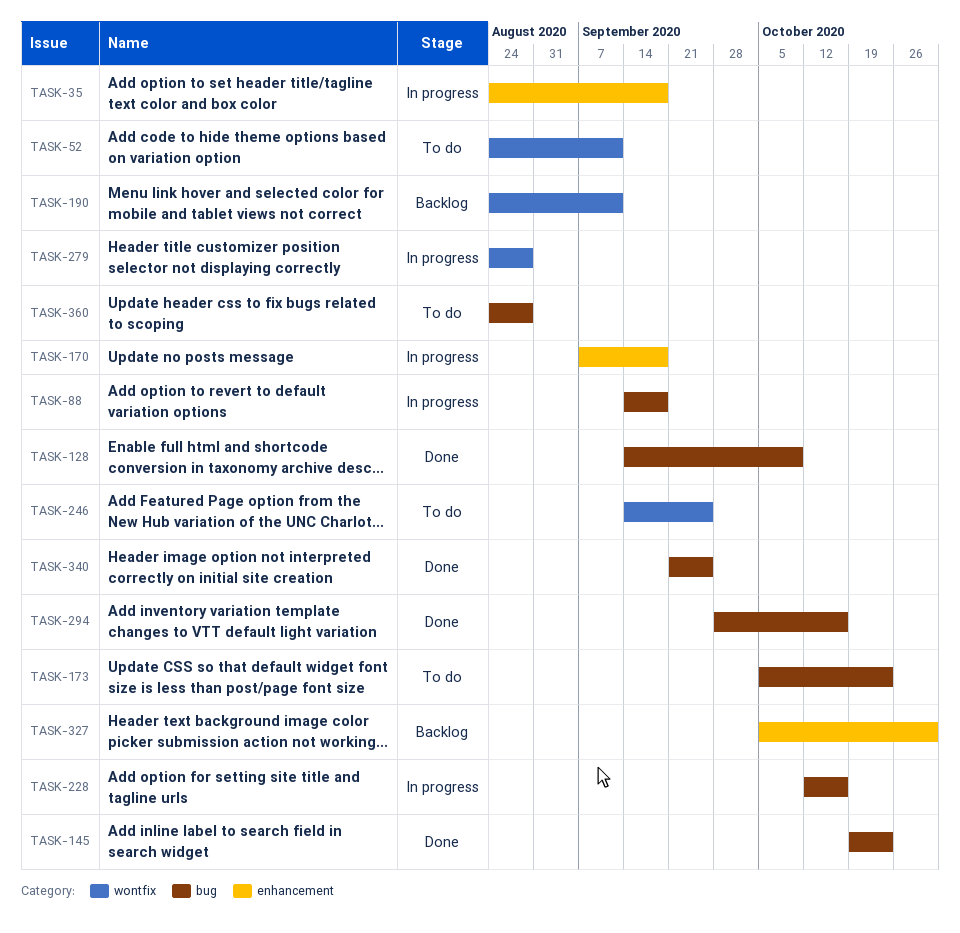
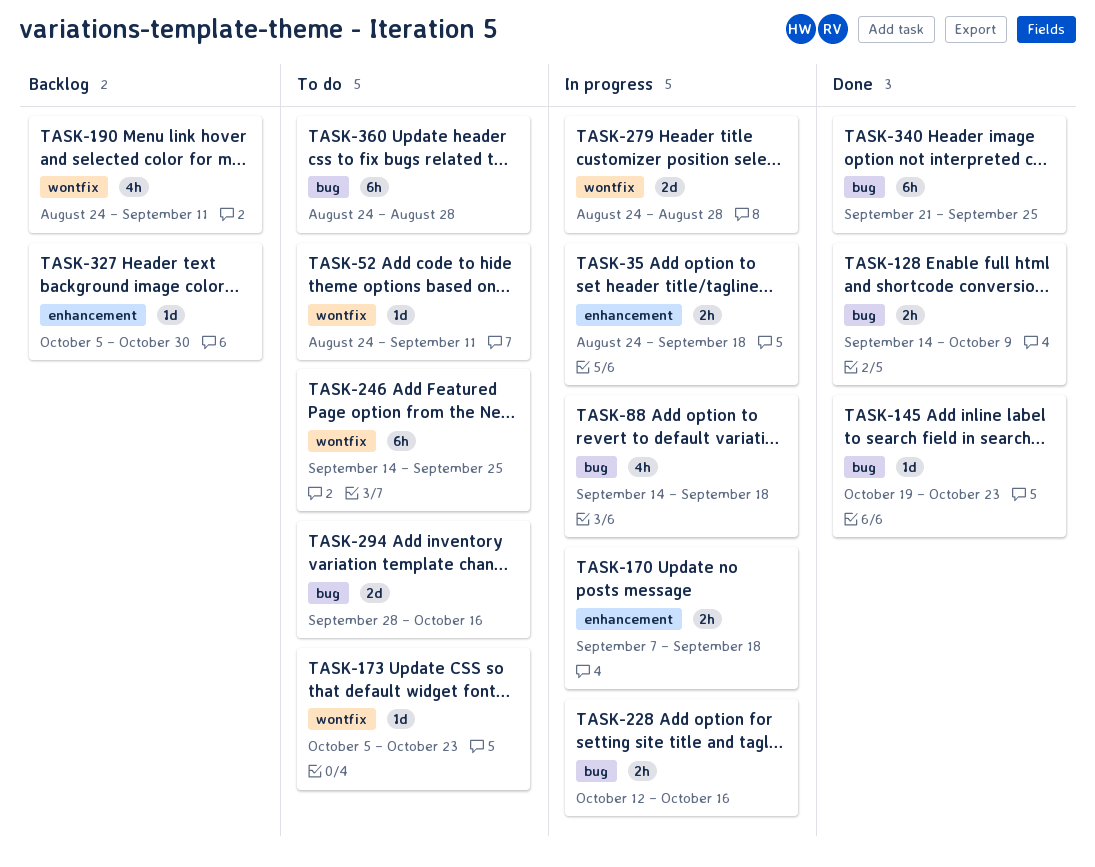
TASK-173, label: bug -> wontfix
TASK-294, status: Done -> To do

